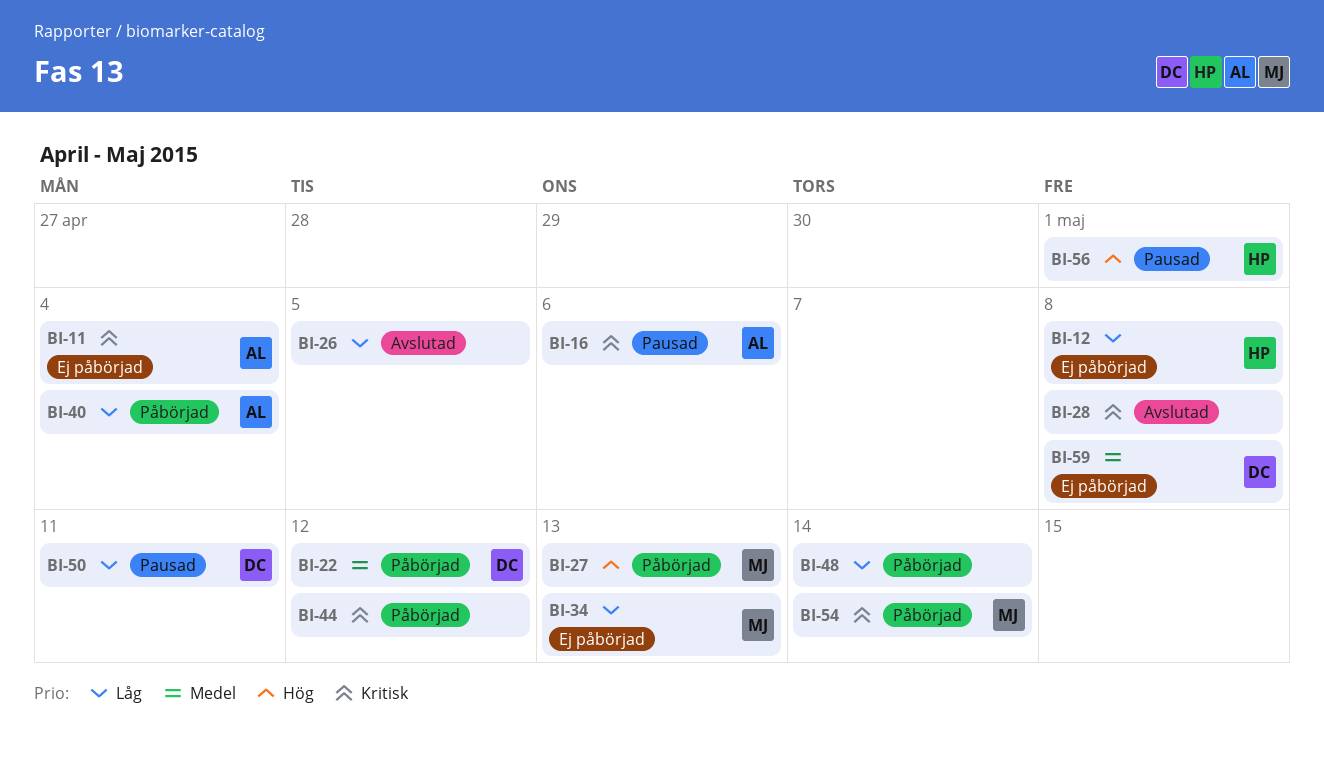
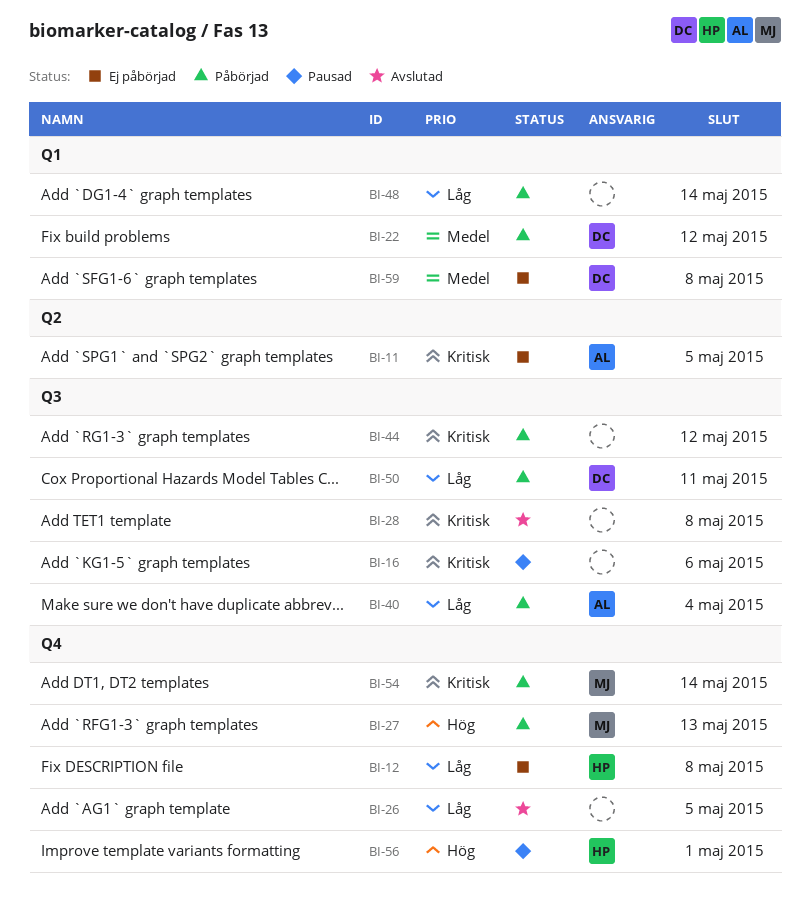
BI-11, due: May 4 -> May 5
BI-16, owner: AL -> none
BI-34: present -> none
BI-50, status: Pausad -> Påbörjad

